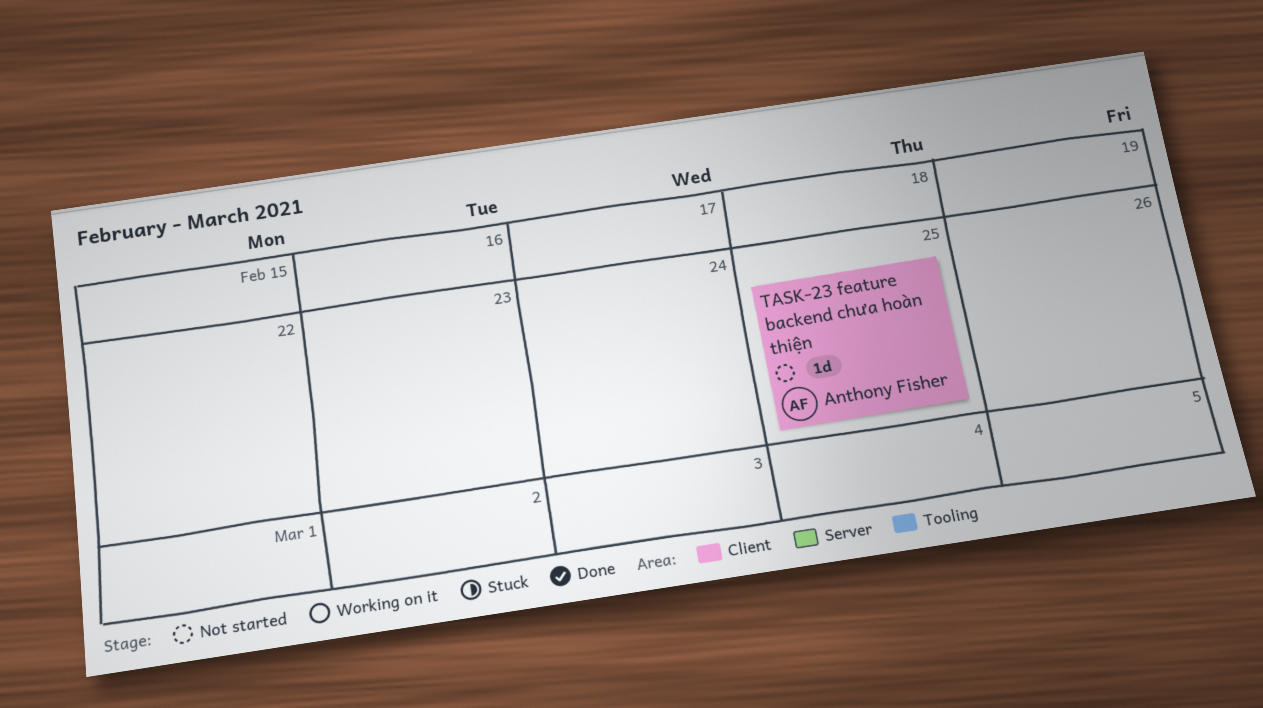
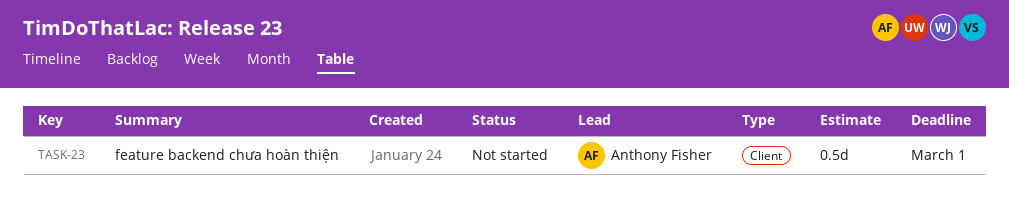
TASK-23, estimate: 1d -> 0.5d
TASK-23, due: Feb 25 -> Mar 1

